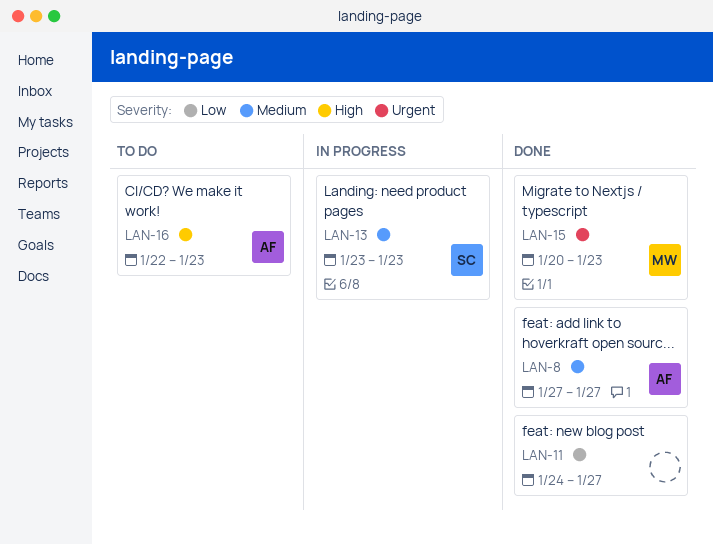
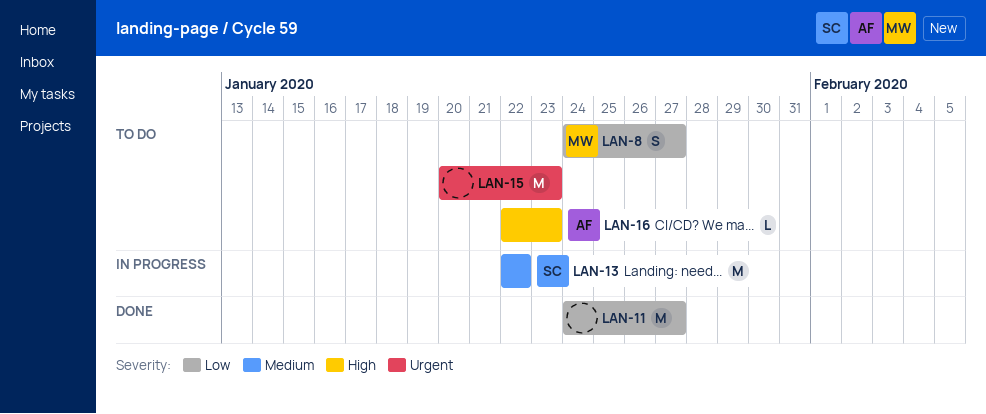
LAN-8, status: Done -> To do
LAN-8, owner: AF -> MW
LAN-8, priority: Medium -> Low
LAN-8, start: Jan 27 -> Jan 24
LAN-13, start: Jan 23 -> Jan 22
LAN-13, due: Jan 23 -> Jan 22
LAN-15, status: Done -> To do
LAN-15, owner: MW -> none

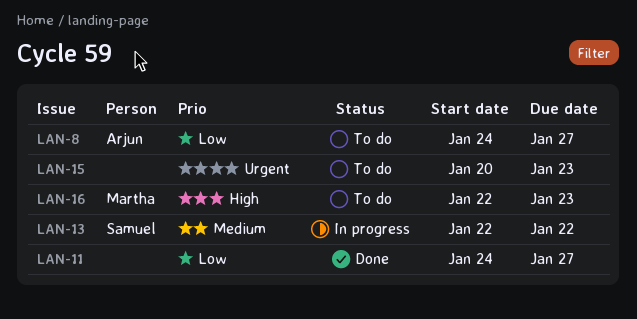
LAN-8, owner: Martha -> Arjun
LAN-16, owner: Arjun -> Martha

